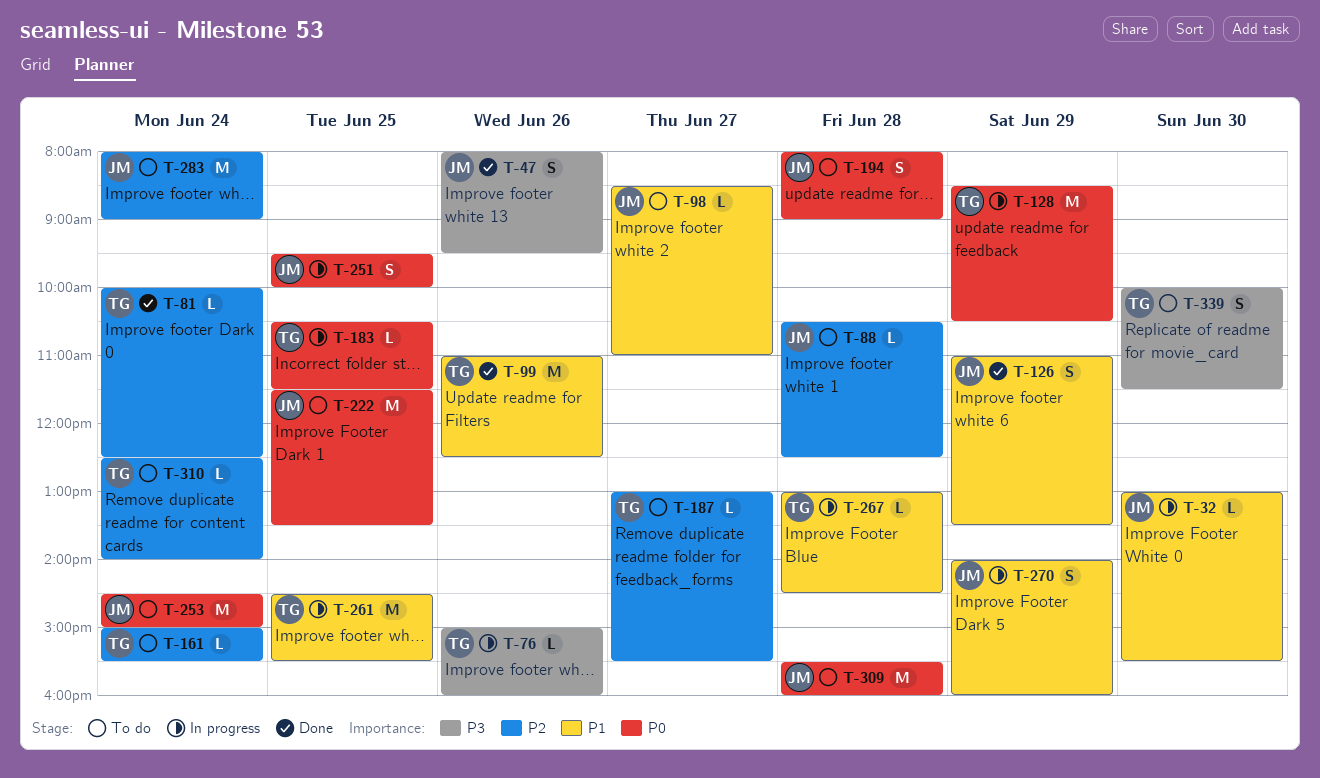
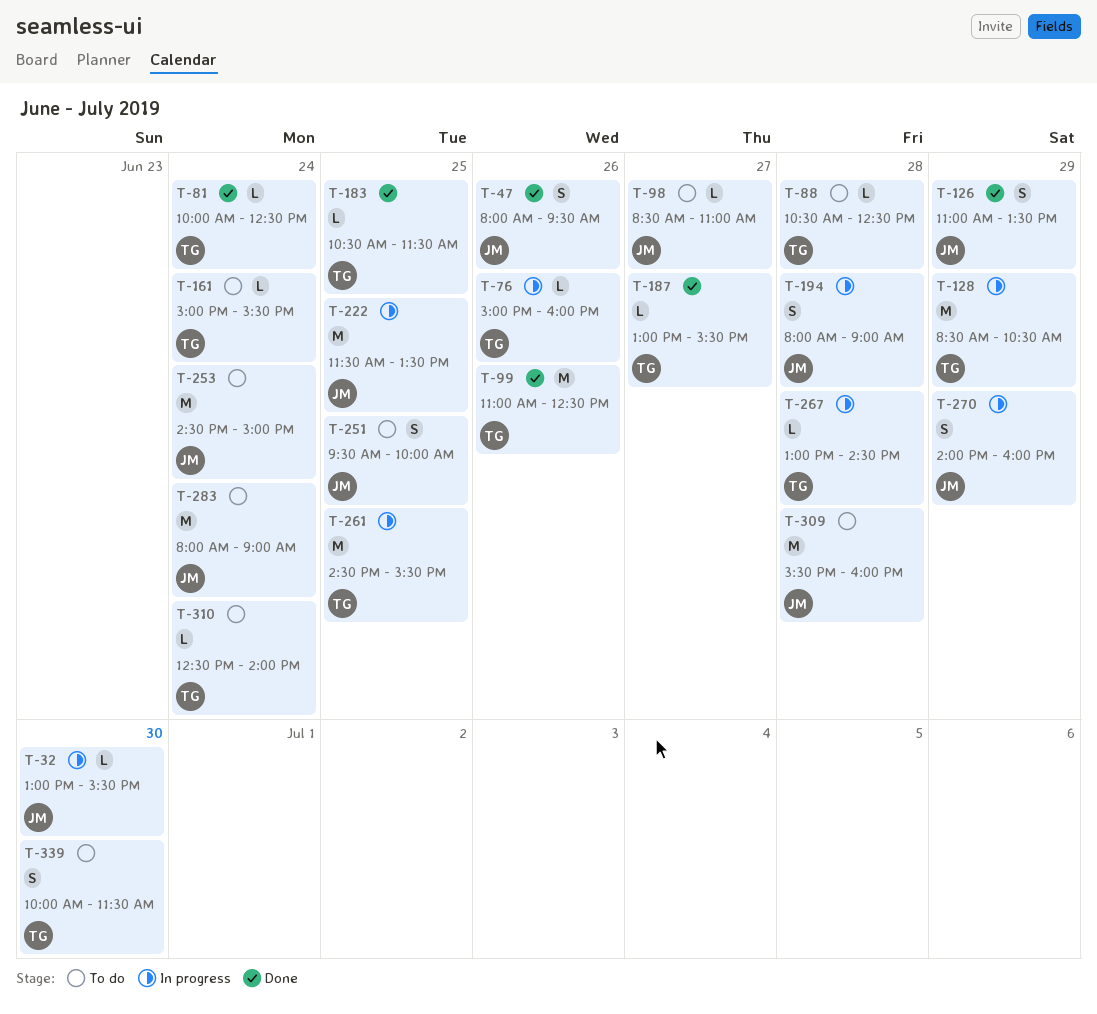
T-88, owner: JM -> TG
T-183, status: In progress -> Done
T-187, status: To do -> Done
T-194, status: To do -> In progress
T-222, status: To do -> In progress
T-251, status: In progress -> To do

